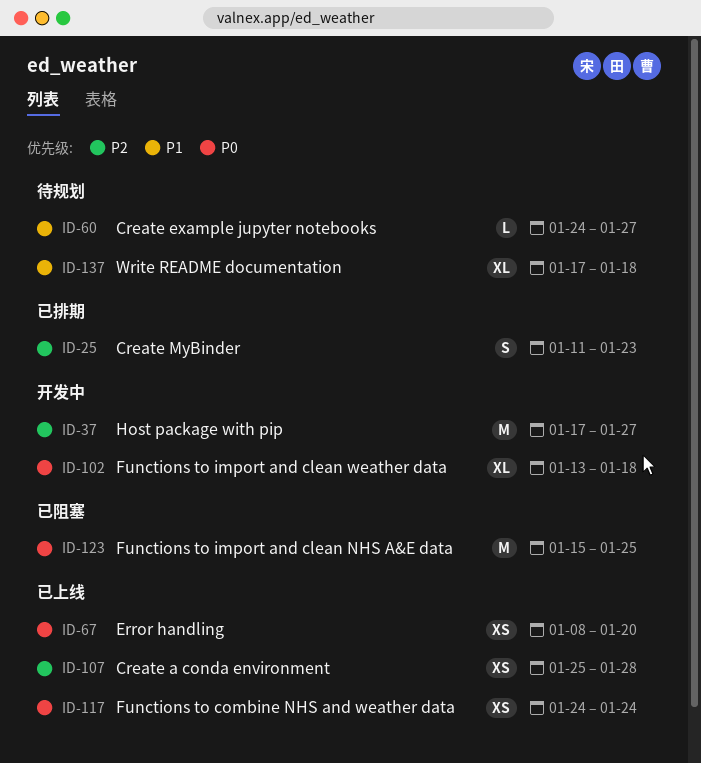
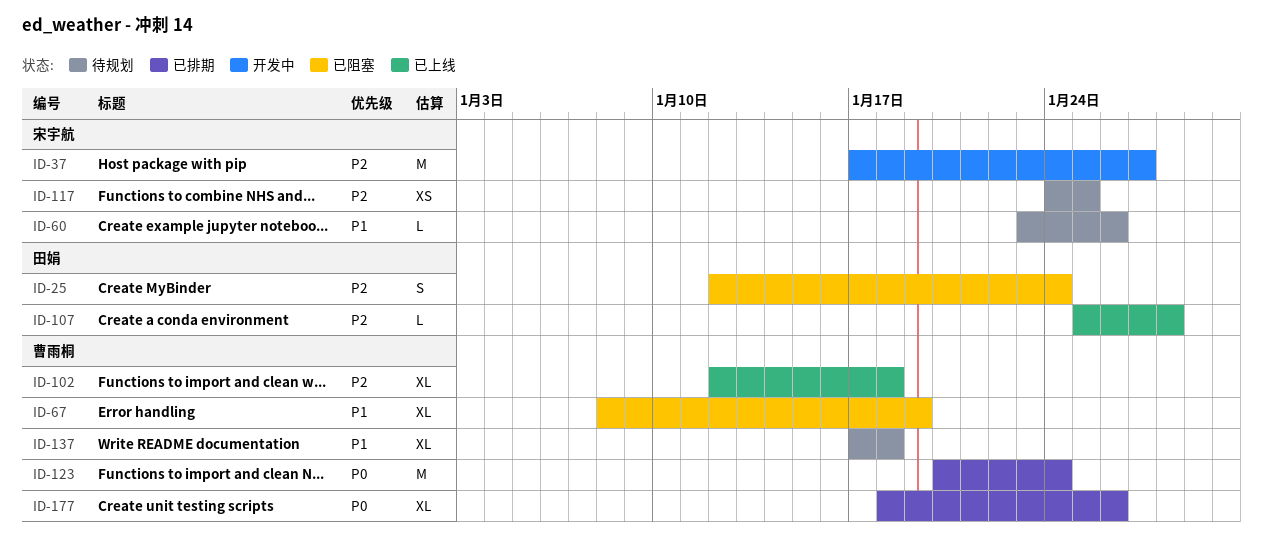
ID-25, status: 已排期 -> 已阻塞
ID-25, start: Jan 11 -> Jan 12
ID-25, due: Jan 23 -> Jan 24
ID-60, start: Jan 24 -> Jan 23
ID-60, due: Jan 27 -> Jan 26
ID-67, status: 已上线 -> 已阻塞
ID-67, priority: P0 -> P1
ID-67, estimate: XS -> XL
ID-67, due: Jan 20 -> Jan 19
ID-102, status: 开发中 -> 已上线
ID-102, priority: P0 -> P2
ID-102, start: Jan 13 -> Jan 12
ID-107, estimate: XS -> L
ID-117, status: 已上线 -> 待规划
ID-117, priority: P0 -> P2
ID-117, due: Jan 24 -> Jan 25
ID-123, status: 已阻塞 -> 已排期
ID-123, start: Jan 15 -> Jan 20
ID-123, due: Jan 25 -> Jan 24
ID-177: none -> present

